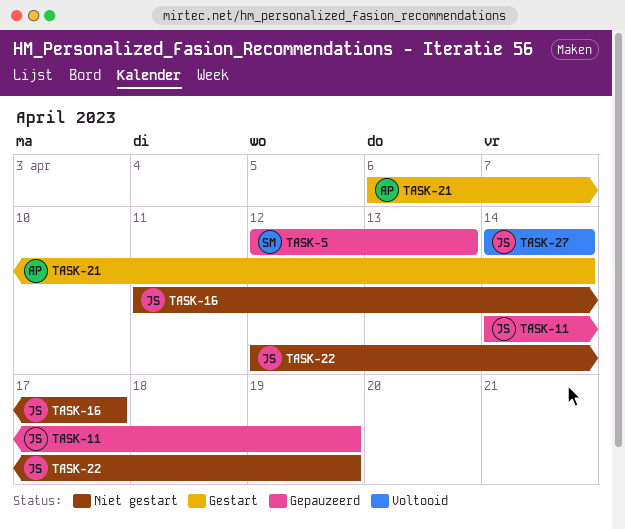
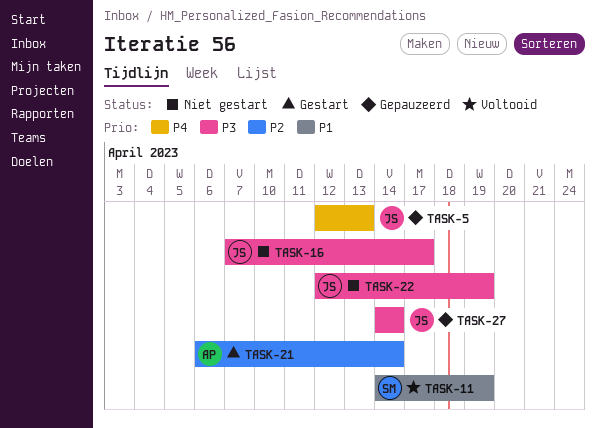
TASK-5, owner: SM -> JS
TASK-11, status: Gepauzeerd -> Voltooid
TASK-11, owner: JS -> SM
TASK-16, start: Apr 11 -> Apr 7
TASK-27, status: Voltooid -> Gepauzeerd

